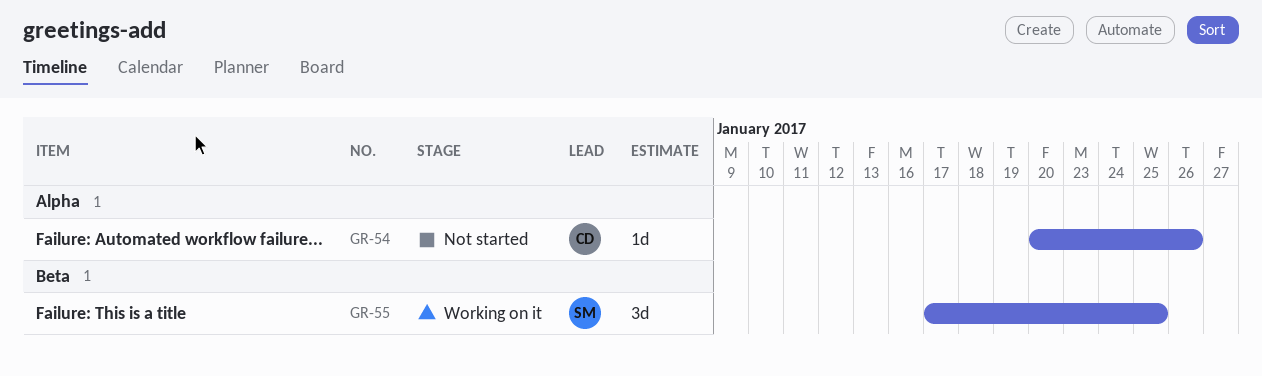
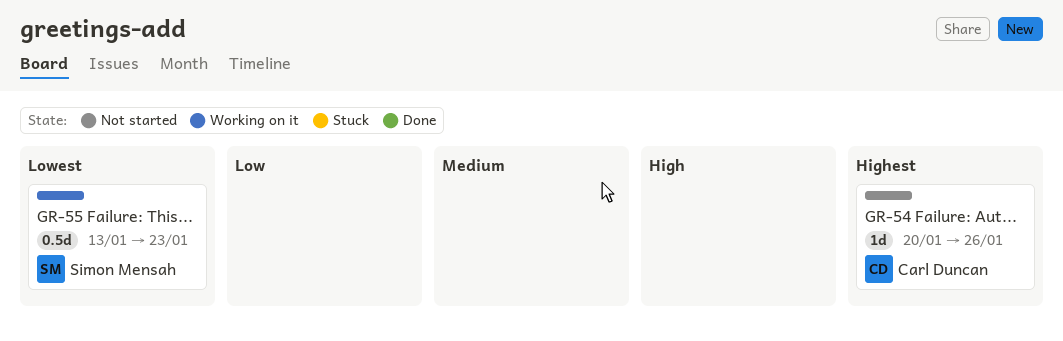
GR-55, estimate: 3d -> 0.5d
GR-55, start: Jan 17 -> Jan 13
GR-55, due: Jan 25 -> Jan 23

